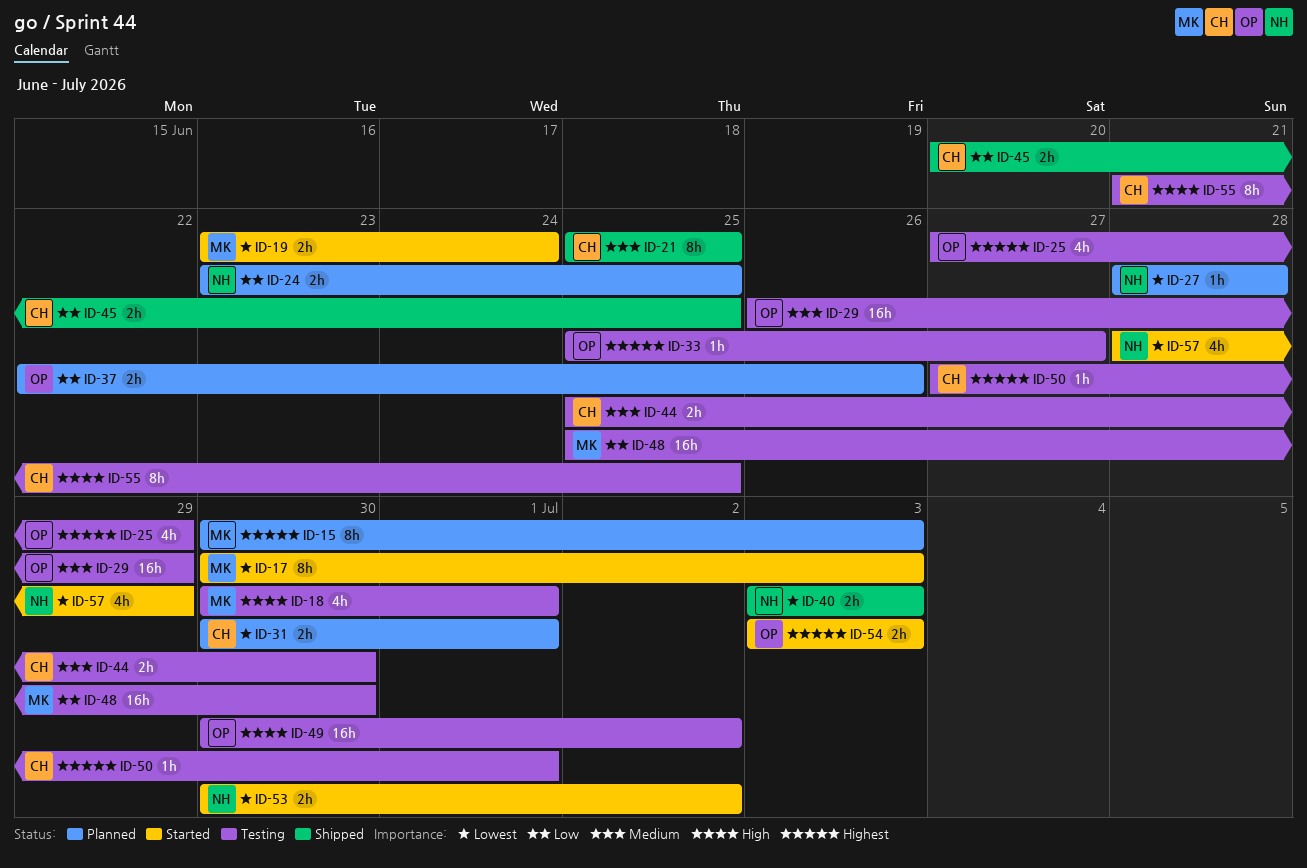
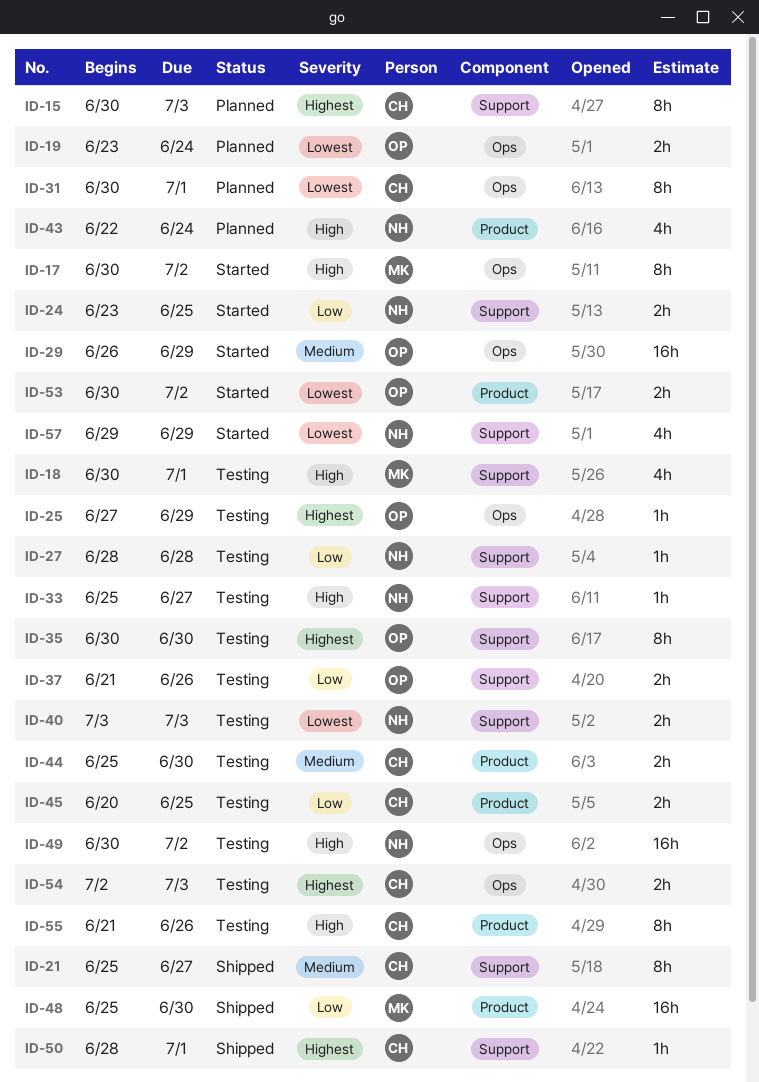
ID-15, owner: MK -> CH
ID-17, priority: Lowest -> High
ID-17, due: Jul 3 -> Jul 2
ID-19, status: Started -> Planned
ID-19, owner: MK -> OP
ID-21, due: Jun 25 -> Jun 27
ID-24, status: Planned -> Started
ID-25, estimate: 4h -> 1h
ID-27, status: Planned -> Testing
ID-27, priority: Lowest -> Low
ID-29, status: Testing -> Started
ID-31, estimate: 2h -> 8h
ID-33, owner: OP -> NH
ID-33, priority: Highest -> High
ID-35: none -> present
ID-37, status: Planned -> Testing
ID-37, start: Jun 22 -> Jun 21
ID-40, status: Shipped -> Testing
ID-43: none -> present
ID-45, status: Shipped -> Testing
ID-48, status: Testing -> Shipped
ID-49, owner: OP -> NH
ID-50, status: Testing -> Shipped
ID-50, start: Jun 27 -> Jun 28
ID-53, owner: NH -> OP
ID-54, status: Started -> Testing
ID-54, owner: OP -> CH
ID-54, start: Jul 3 -> Jul 2
ID-55, due: Jun 25 -> Jun 26
ID-57, start: Jun 28 -> Jun 29

